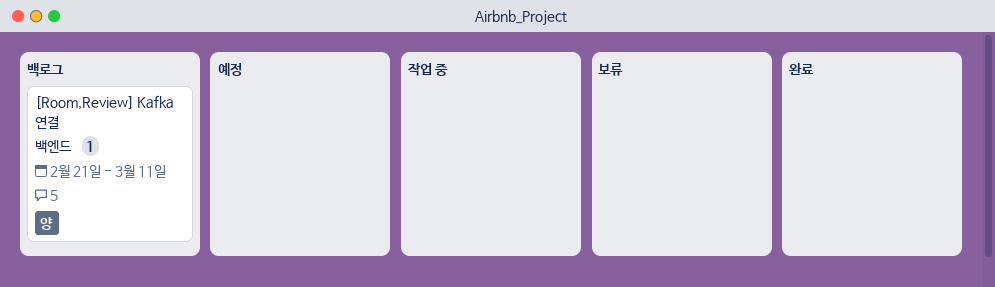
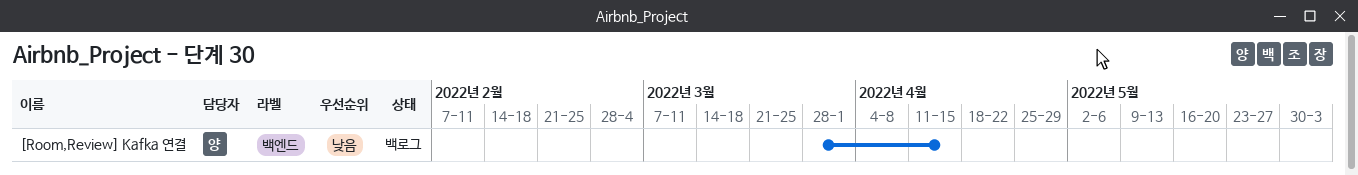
[Room,Review] Kafka 연결, start: Feb 21 -> Mar 28
[Room,Review] Kafka 연결, due: Mar 11 -> Apr 15

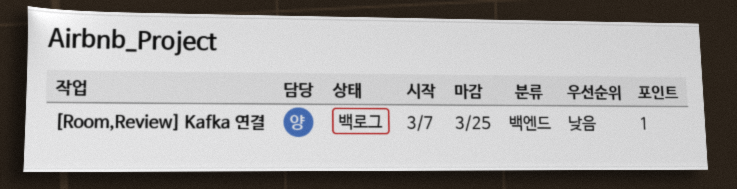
[Room,Review] Kafka 연결, start: Mar 28 -> Mar 7
[Room,Review] Kafka 연결, due: Apr 15 -> Mar 25

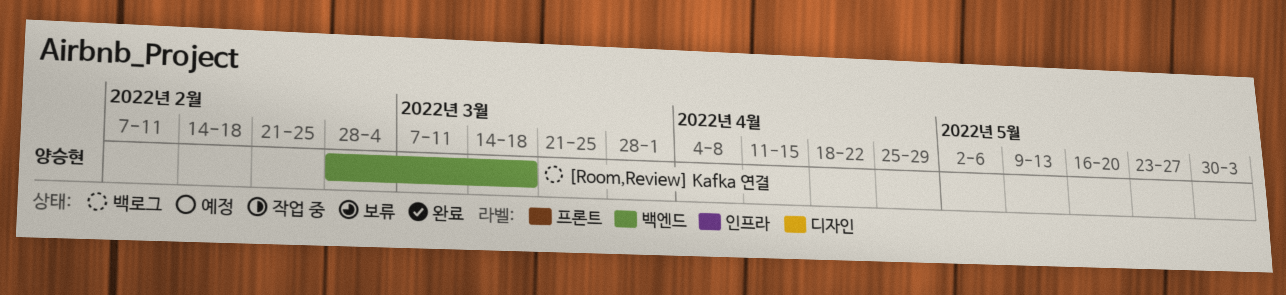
[Room,Review] Kafka 연결, start: Mar 7 -> Feb 28
[Room,Review] Kafka 연결, due: Mar 25 -> Mar 18

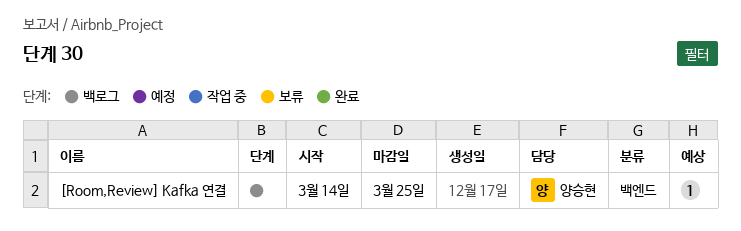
[Room,Review] Kafka 연결, start: Feb 28 -> Mar 14
[Room,Review] Kafka 연결, due: Mar 18 -> Mar 25

